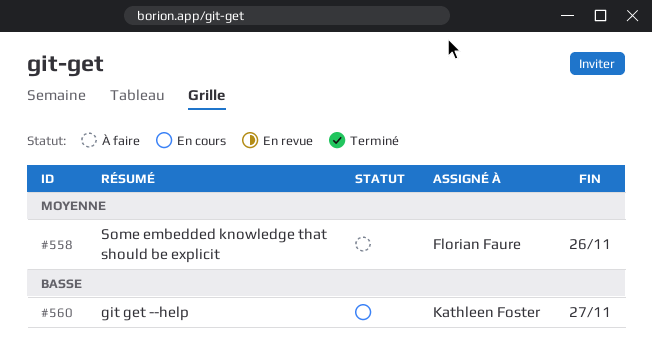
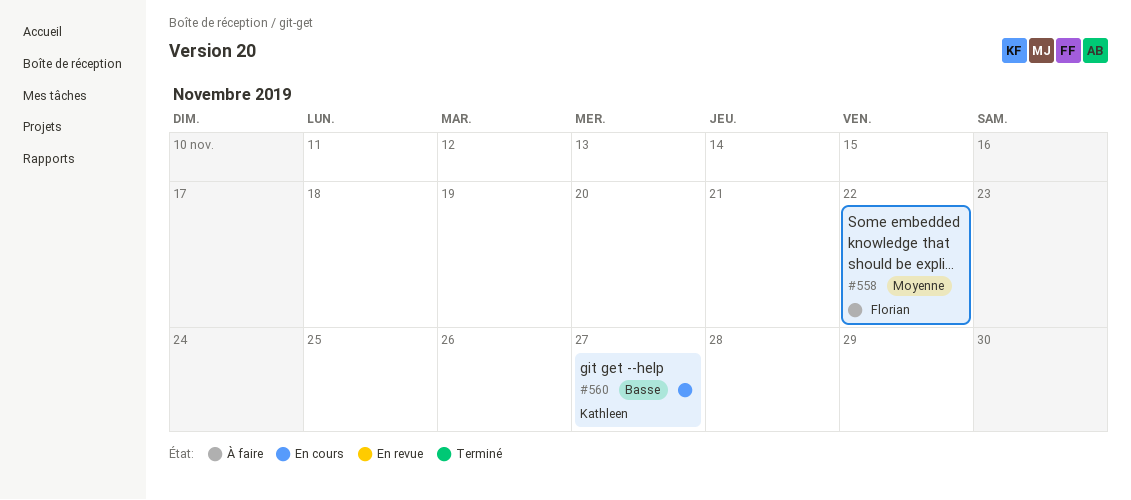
#558, due: Nov 26 -> Nov 22

